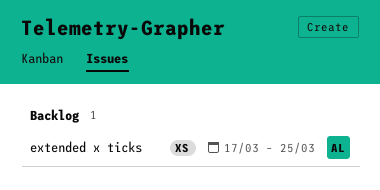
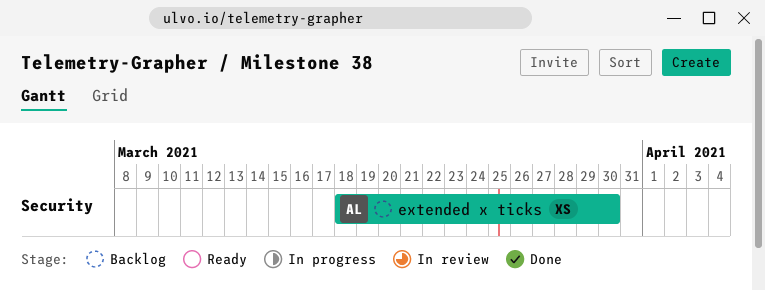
extended x ticks, start: Mar 17 -> Mar 18
extended x ticks, due: Mar 25 -> Mar 30

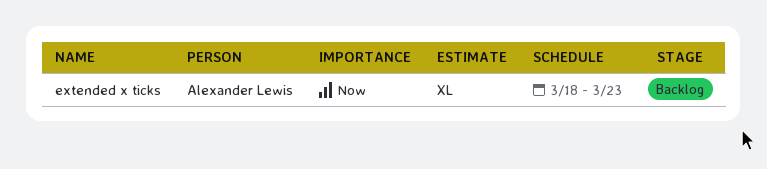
extended x ticks, estimate: XS -> XL
extended x ticks, due: Mar 30 -> Mar 23

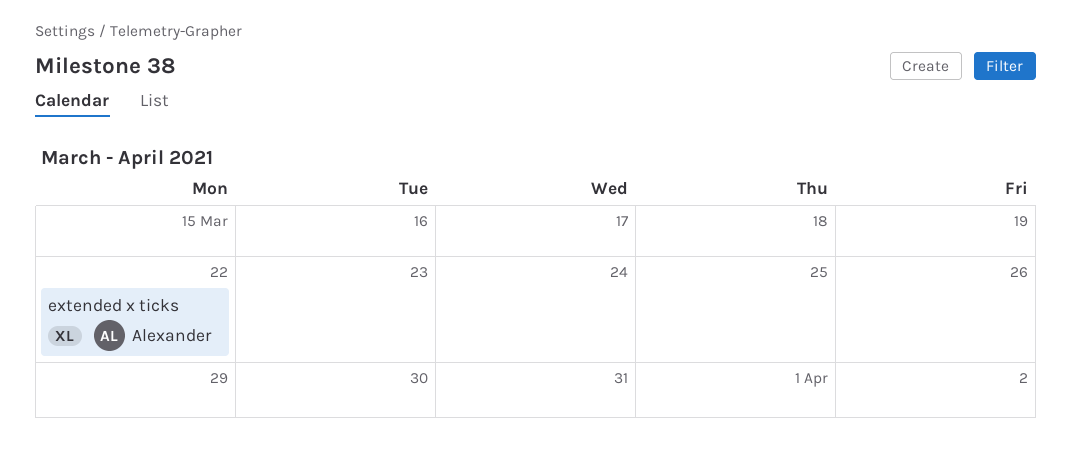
extended x ticks, due: Mar 23 -> Mar 22

